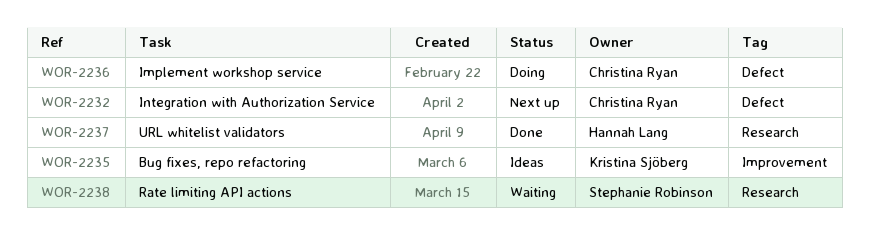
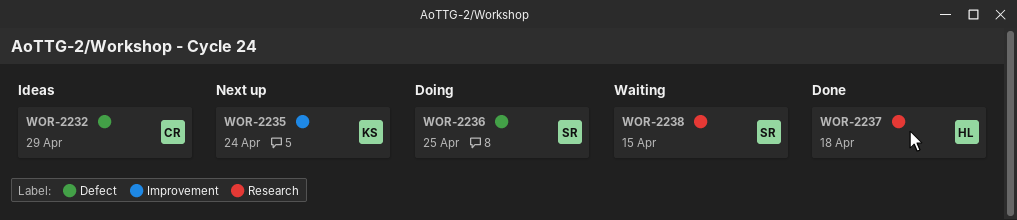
WOR-2232, status: Next up -> Ideas
WOR-2235, status: Ideas -> Next up
WOR-2236, owner: Christina Ryan -> Stephanie Robinson

